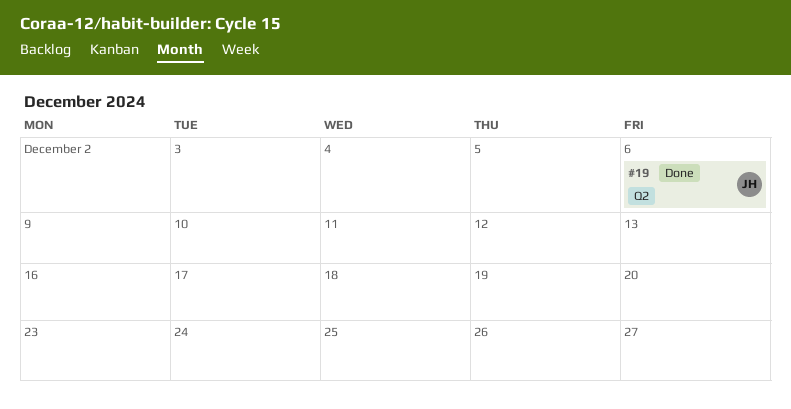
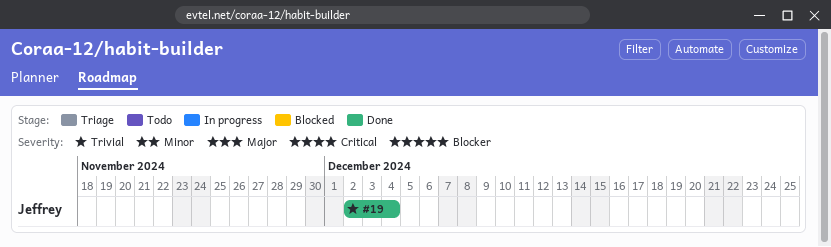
#19, due: Dec 6 -> Dec 4

